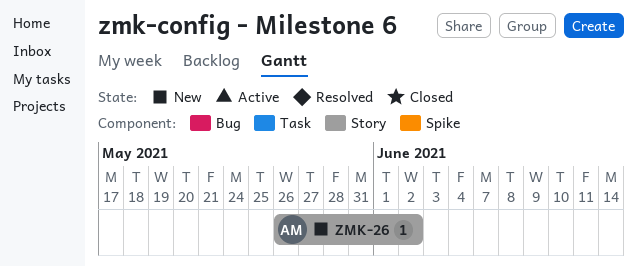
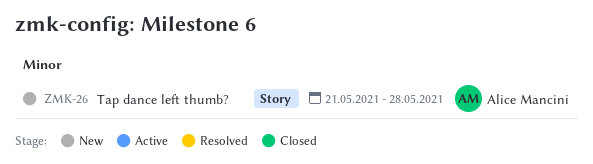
ZMK-26, start: May 26 -> May 21
ZMK-26, due: Jun 2 -> May 28

